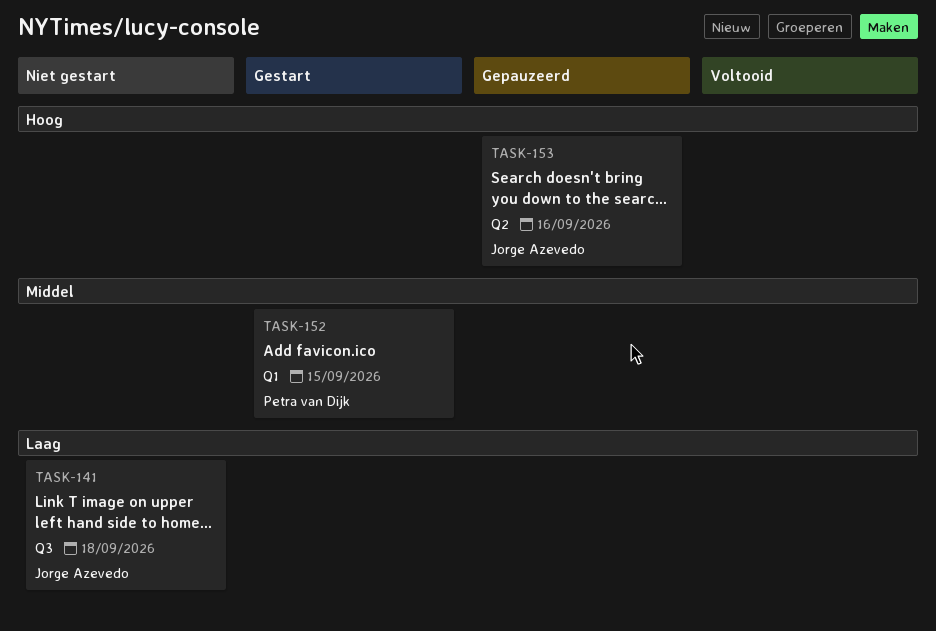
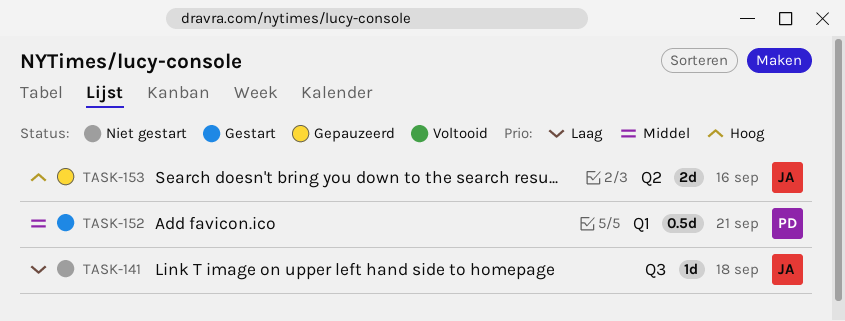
TASK-152, due: Sep 15 -> Sep 21

